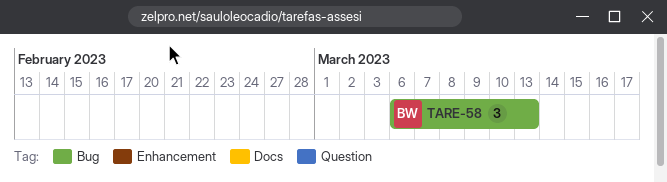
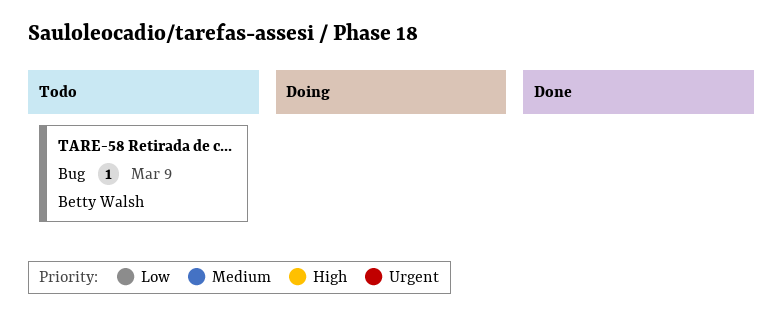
TARE-58, estimate: 3 -> 1
TARE-58, due: Mar 13 -> Mar 9

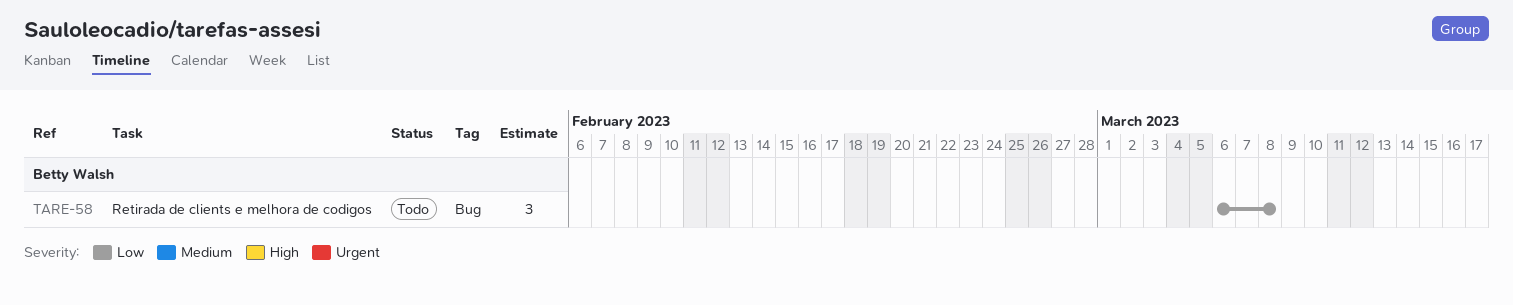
TARE-58, estimate: 1 -> 3
TARE-58, due: Mar 9 -> Mar 8

